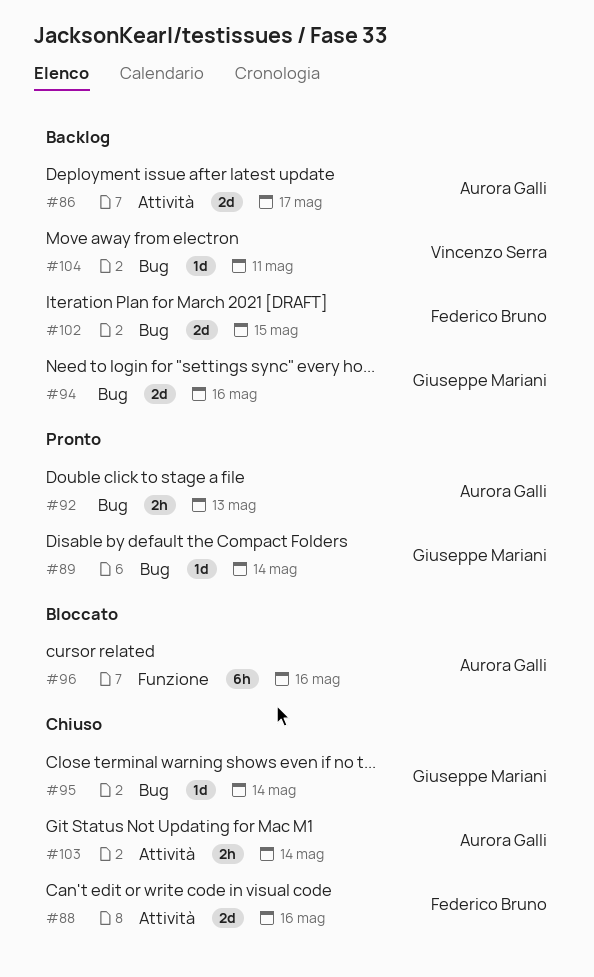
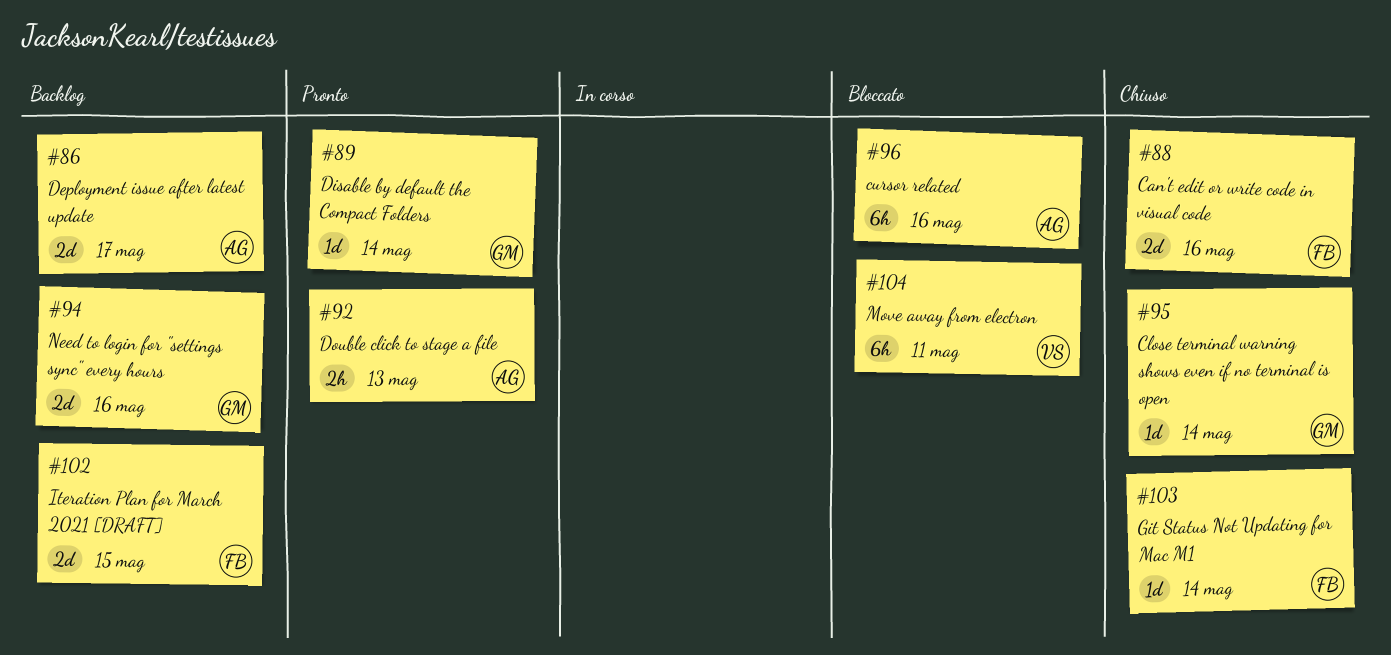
#103, owner: Aurora Galli -> Federico Bruno
#103, estimate: 2h -> 1d
#104, status: Backlog -> Bloccato
#104, estimate: 1d -> 6h

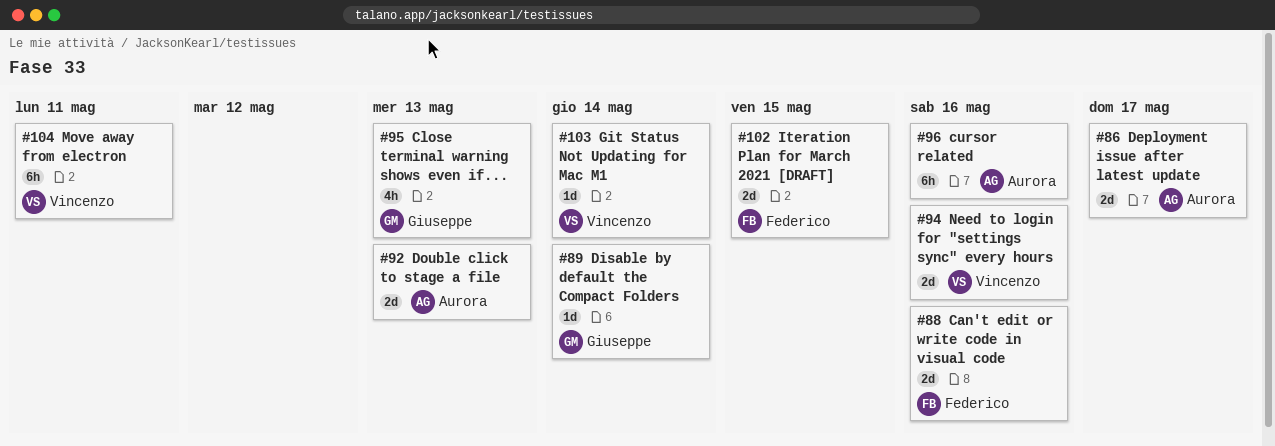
#92, estimate: 2h -> 2d
#94, owner: Giuseppe -> Vincenzo
#95, estimate: 1d -> 4h
#95, due: May 14 -> May 13
#103, owner: Federico -> Vincenzo

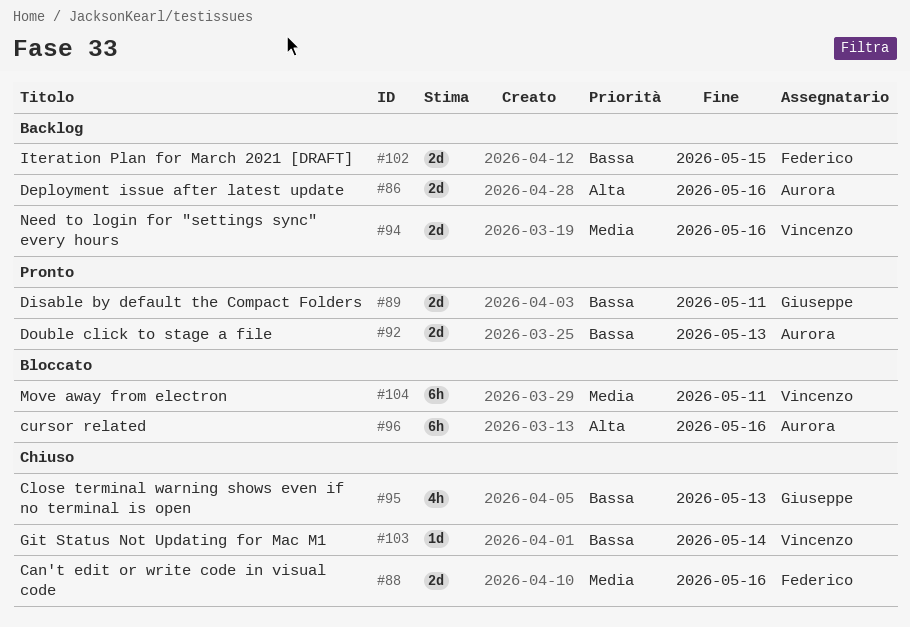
#86, due: May 17 -> May 16
#89, estimate: 1d -> 2d
#89, due: May 14 -> May 11

